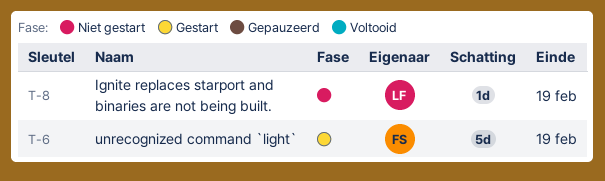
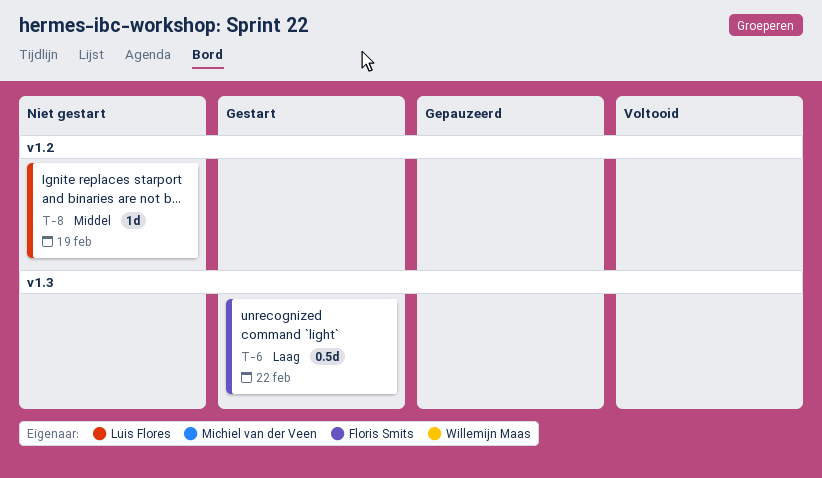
T-6, estimate: 5d -> 0.5d
T-6, due: Feb 19 -> Feb 22

